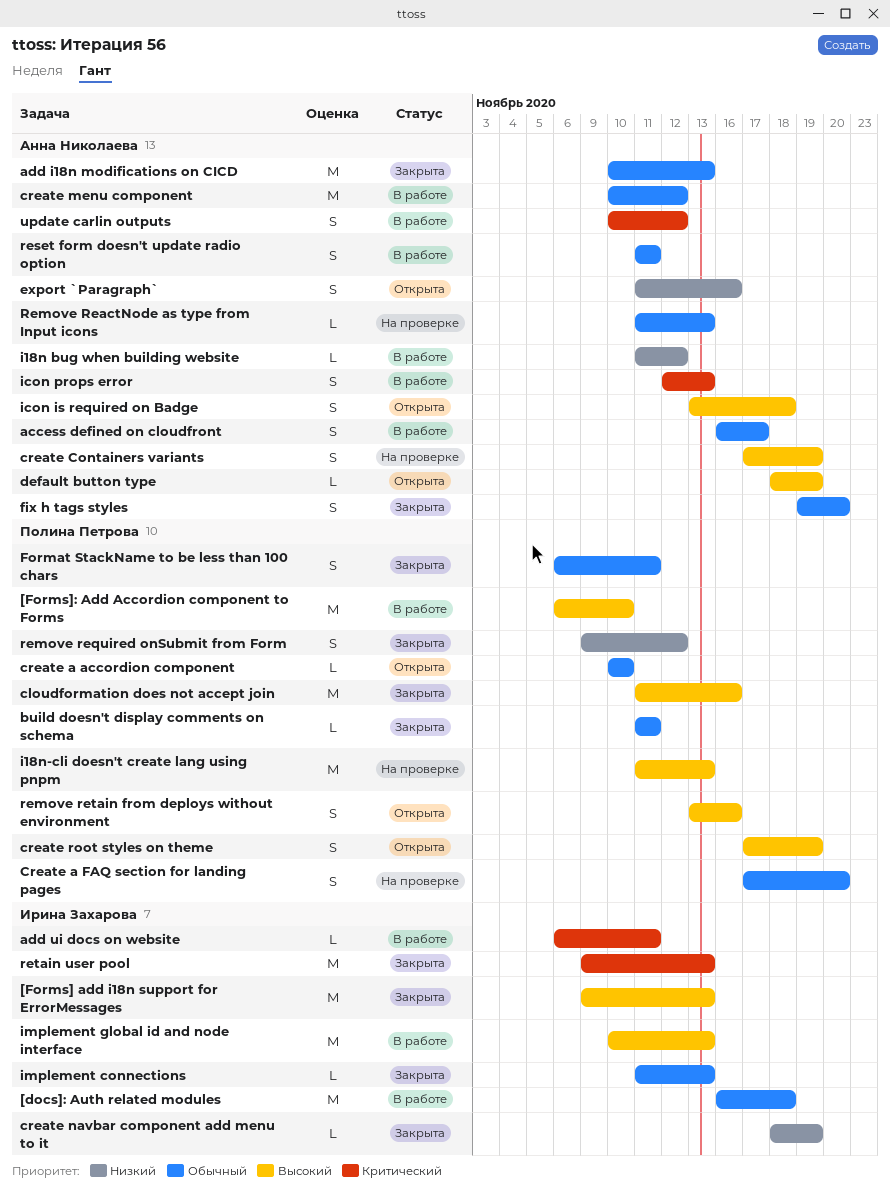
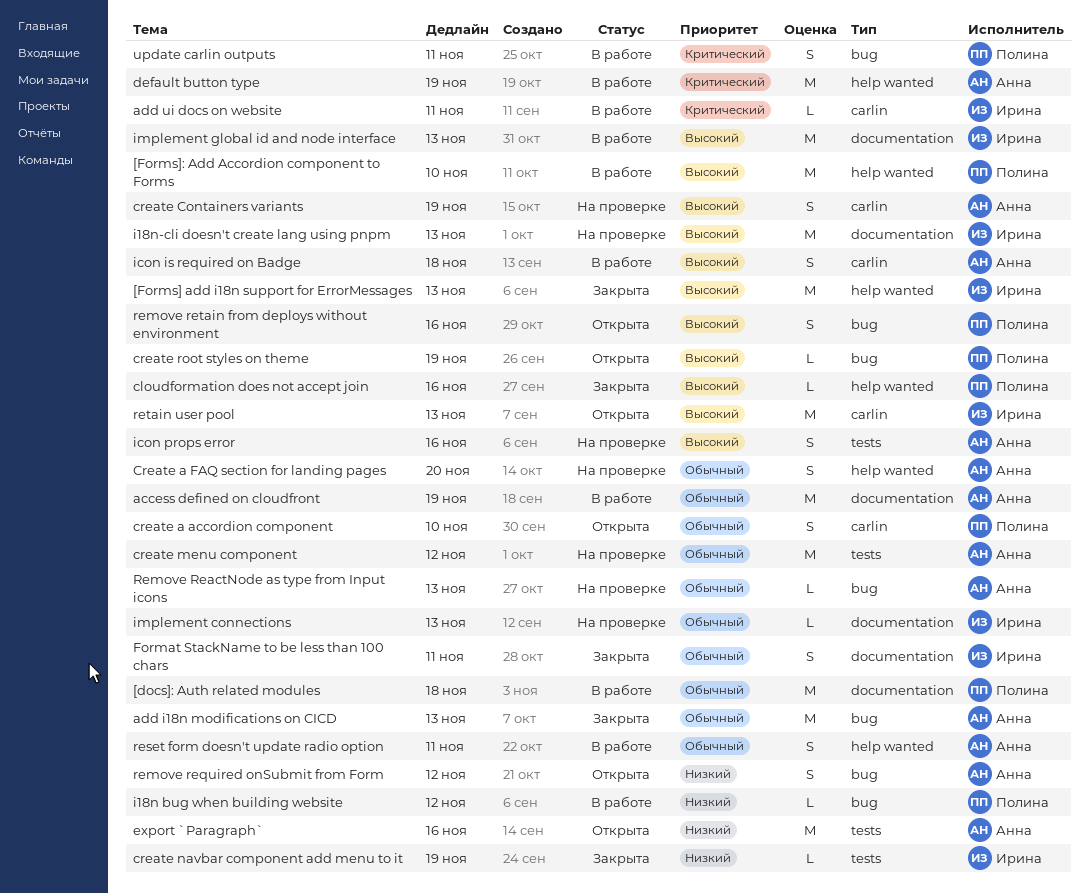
[docs]: Auth related modules, owner: Ирина Захарова -> Полина Петрова
access defined on cloudfront, estimate: S -> M
access defined on cloudfront, due: Nov 17 -> Nov 19
build doesn't display comments on schema: present -> none
cloudformation does not accept join, estimate: M -> L
create a accordion component, estimate: L -> S
Create a FAQ section for landing pages, owner: Полина Петрова -> Анна Николаева
create menu component, status: В работе -> На проверке
create root styles on theme, estimate: S -> L
default button type, status: Открыта -> В работе
default button type, priority: Высокий -> Критический
default button type, estimate: L -> M
export `Paragraph`, estimate: S -> M
fix h tags styles: present -> none
Format StackName to be less than 100 chars, owner: Полина Петрова -> Ирина Захарова
i18n bug when building website, owner: Анна Николаева -> Полина Петрова
i18n-cli doesn't create lang using pnpm, owner: Полина Петрова -> Ирина Захарова
icon is required on Badge, status: Открыта -> В работе
icon props error, status: В работе -> На проверке
icon props error, priority: Критический -> Высокий
icon props error, due: Nov 13 -> Nov 16
implement connections, status: Закрыта -> На проверке
remove required onSubmit from Form, status: Закрыта -> Открыта
remove required onSubmit from Form, owner: Полина Петрова -> Анна Николаева
retain user pool, status: Закрыта -> Открыта
retain user pool, priority: Критический -> Высокий
update carlin outputs, owner: Анна Николаева -> Полина Петрова
update carlin outputs, due: Nov 12 -> Nov 11

